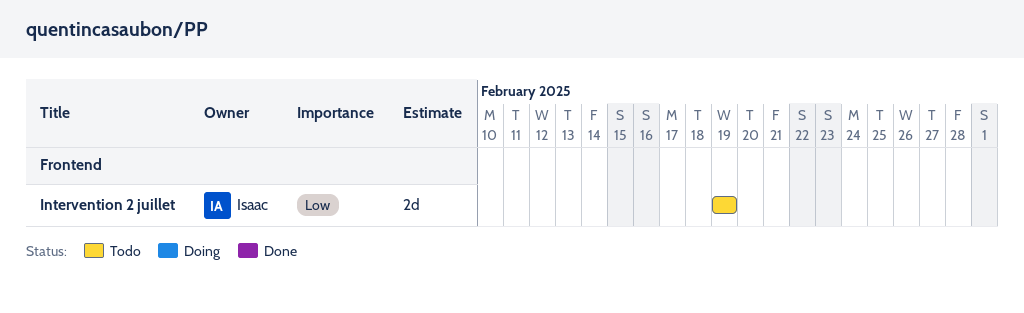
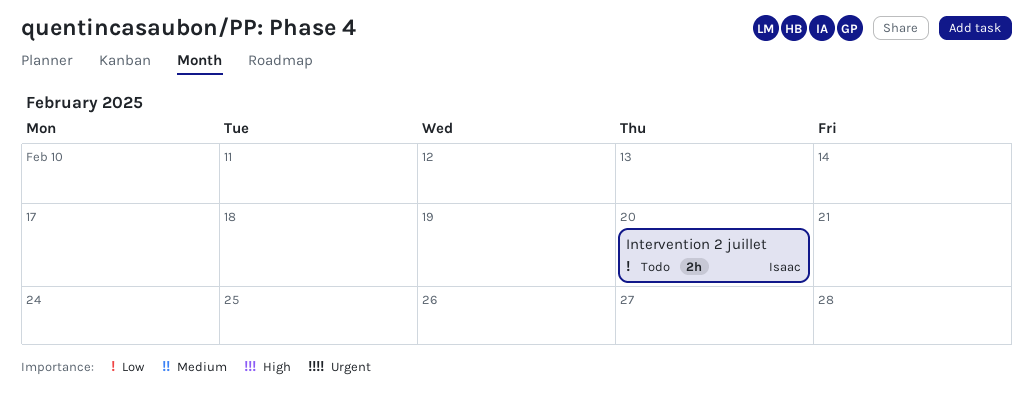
Intervention 2 juillet, estimate: 2d -> 2h
Intervention 2 juillet, due: Feb 19 -> Feb 20

